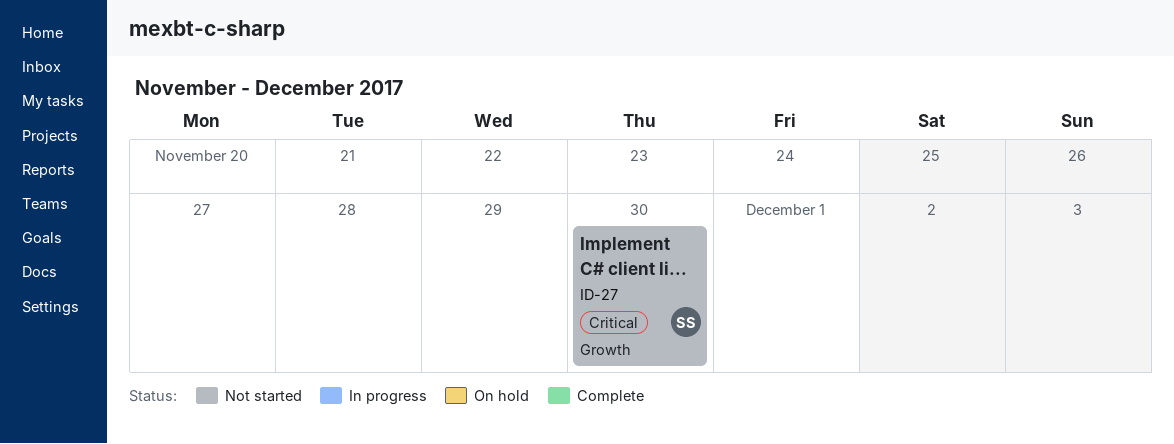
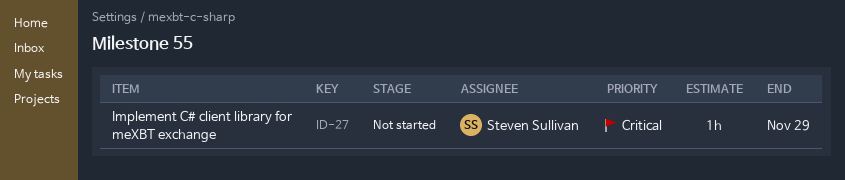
ID-27, due: Nov 30 -> Nov 29

